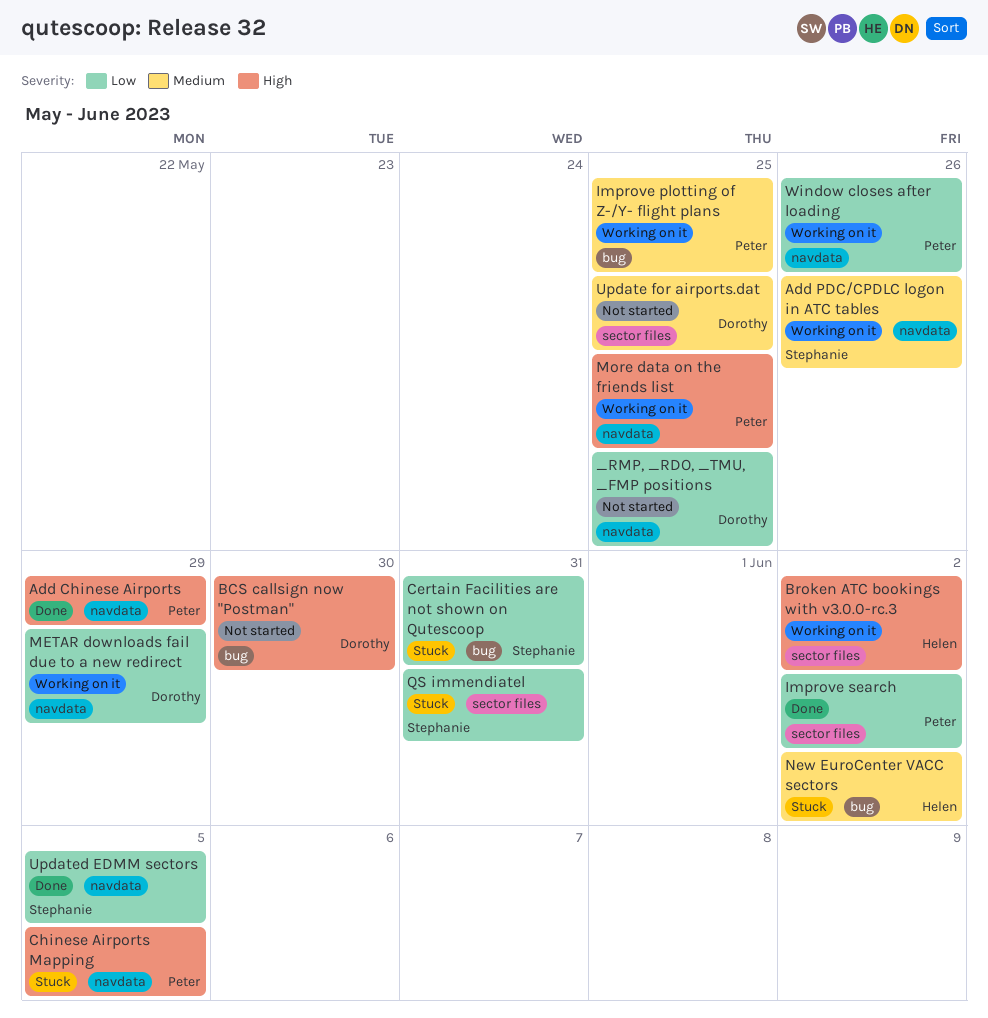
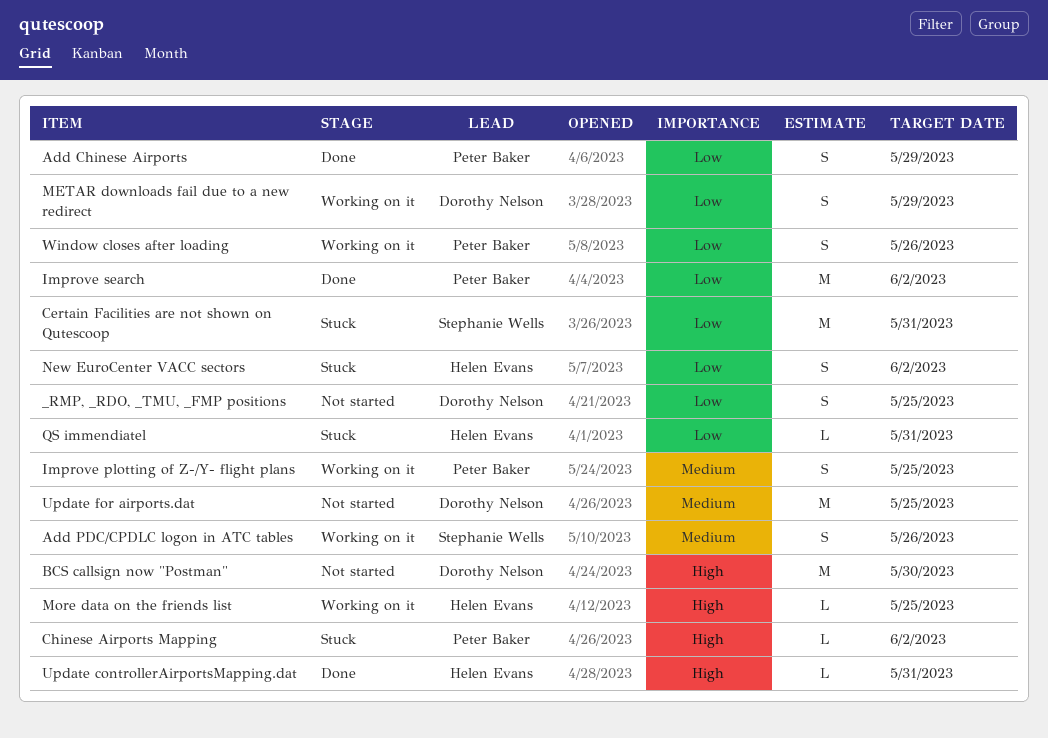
Add Chinese Airports, priority: High -> Low
Broken ATC bookings with v3.0.0-rc.3: present -> none
Chinese Airports Mapping, due: Jun 5 -> Jun 2
More data on the friends list, owner: Peter Baker -> Helen Evans
New EuroCenter VACC sectors, priority: Medium -> Low
QS immendiatel, owner: Stephanie Wells -> Helen Evans
Update controllerAirportsMapping.dat: none -> present
Updated EDMM sectors: present -> none

